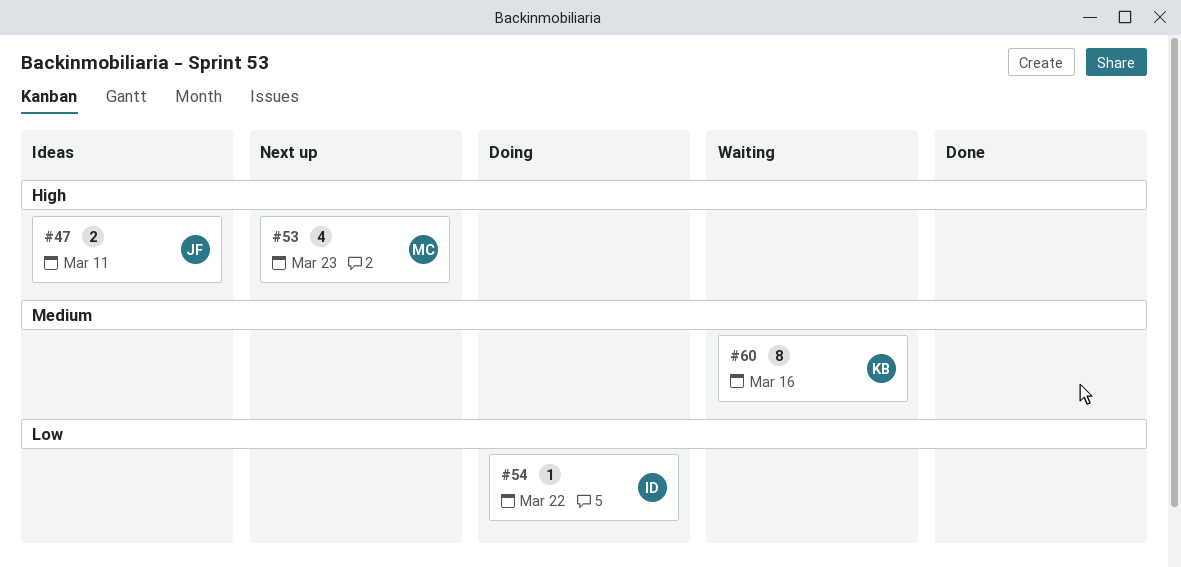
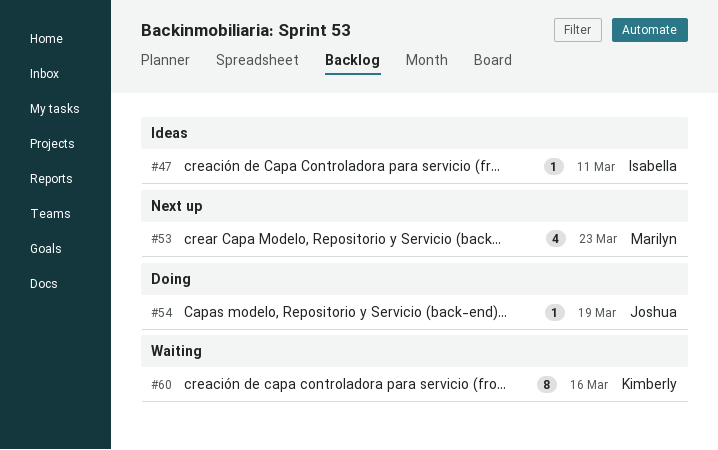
#47, owner: Joshua -> Isabella
#47, estimate: 2 -> 1
#54, owner: Isabella -> Joshua
#54, due: Mar 22 -> Mar 19

